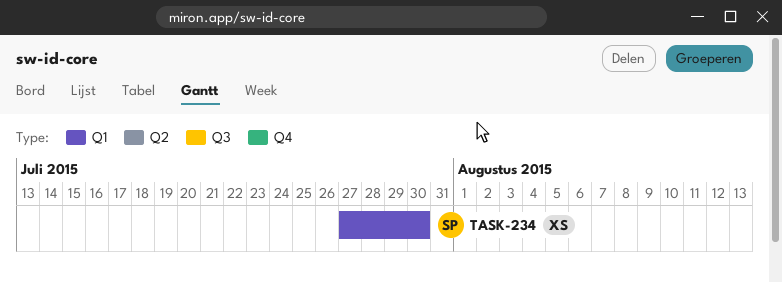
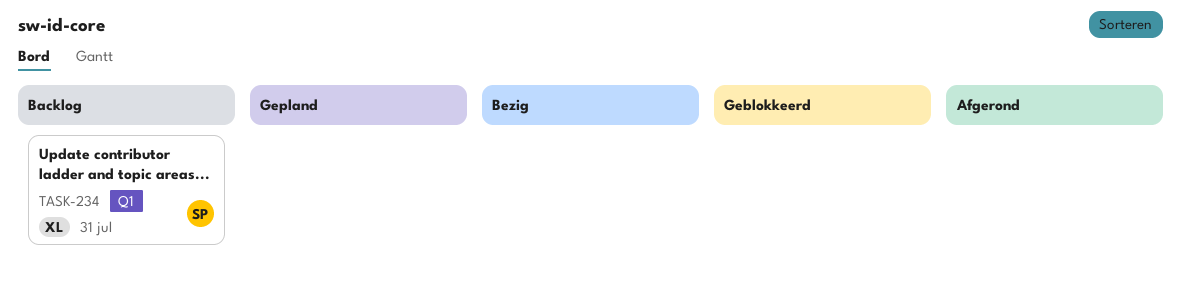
TASK-234, estimate: XS -> XL
TASK-234, due: Jul 30 -> Jul 31

